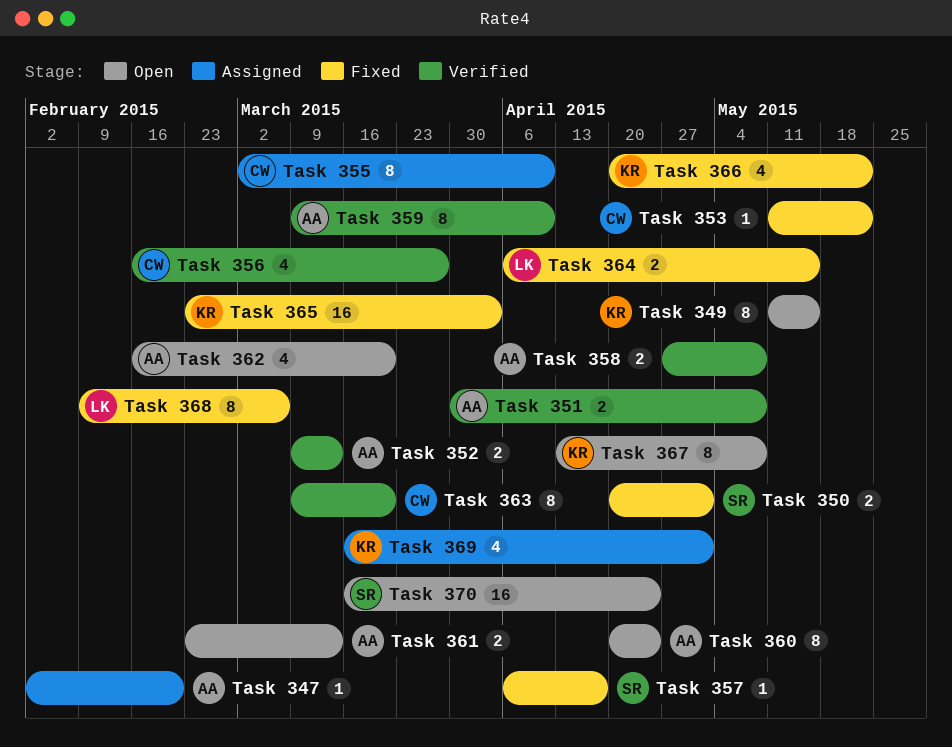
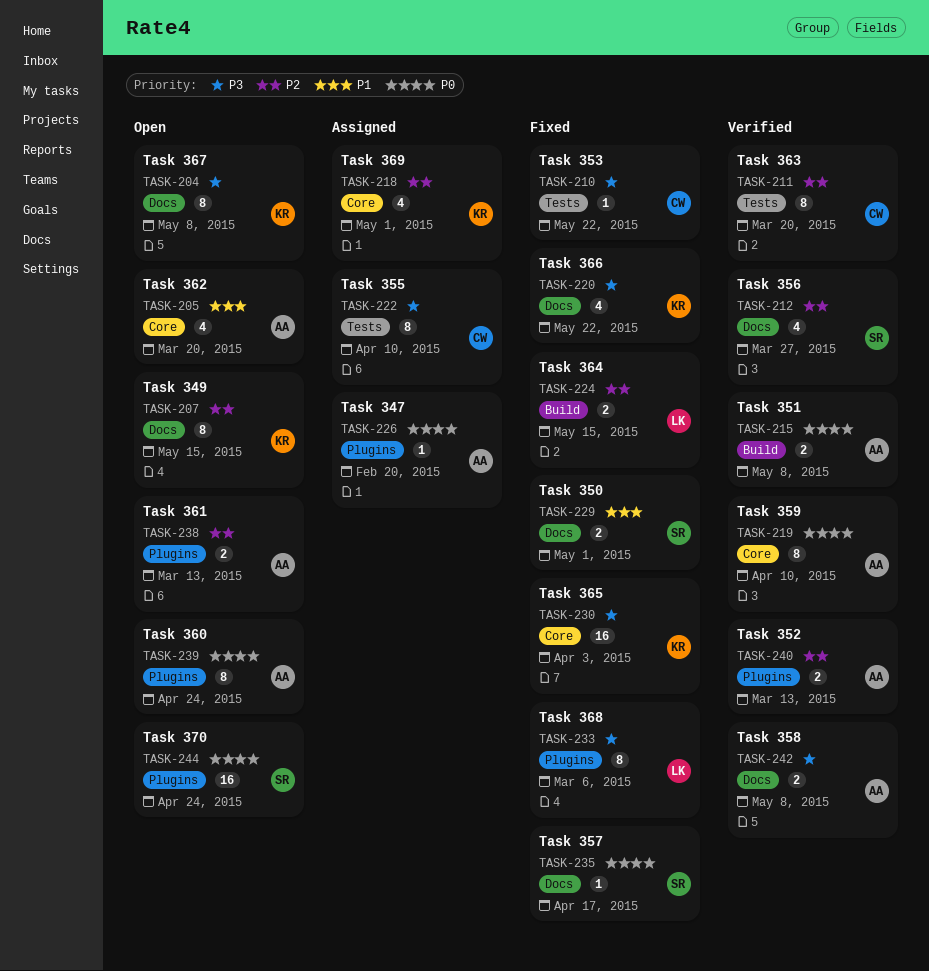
Task 356, owner: CW -> SR

